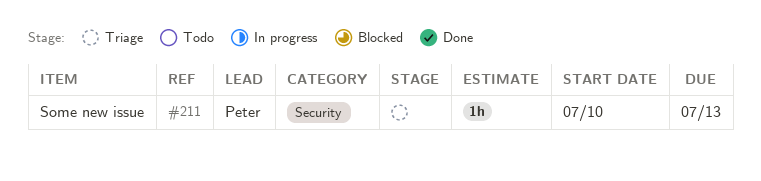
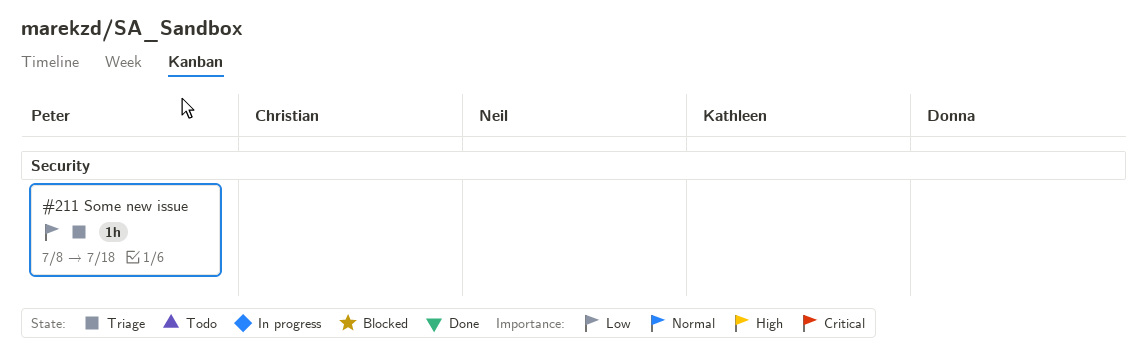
#211, start: Jul 10 -> Jul 8
#211, due: Jul 13 -> Jul 18

